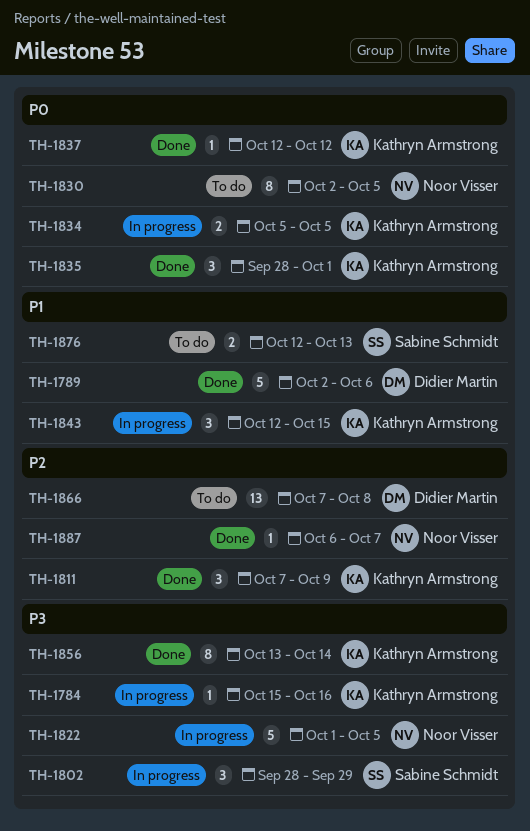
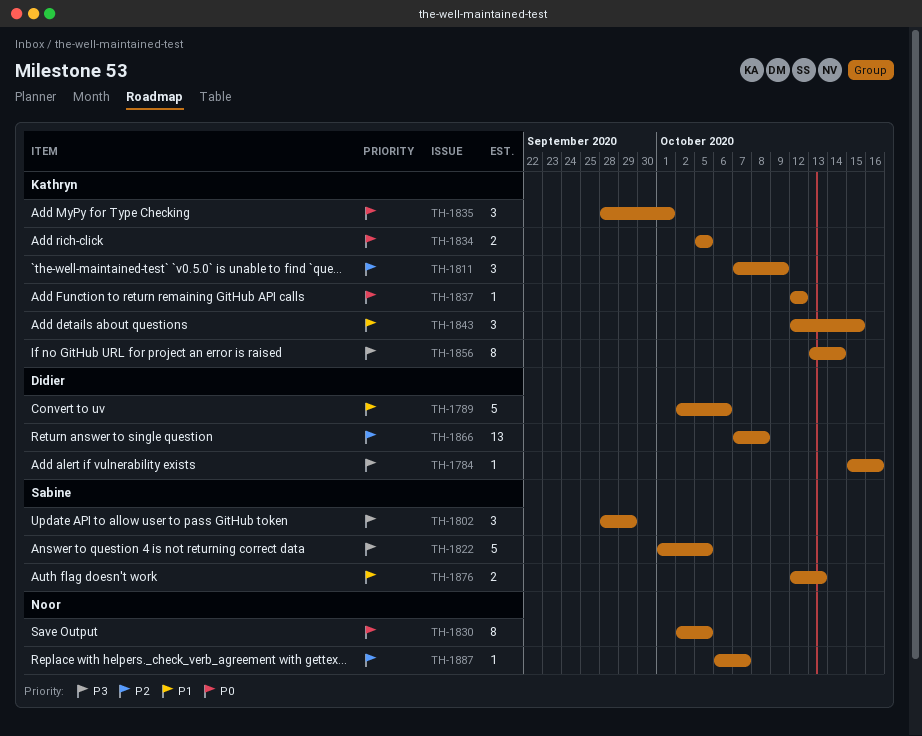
TH-1784, owner: Kathryn Armstrong -> Didier Martin
TH-1822, owner: Noor Visser -> Sabine Schmidt

